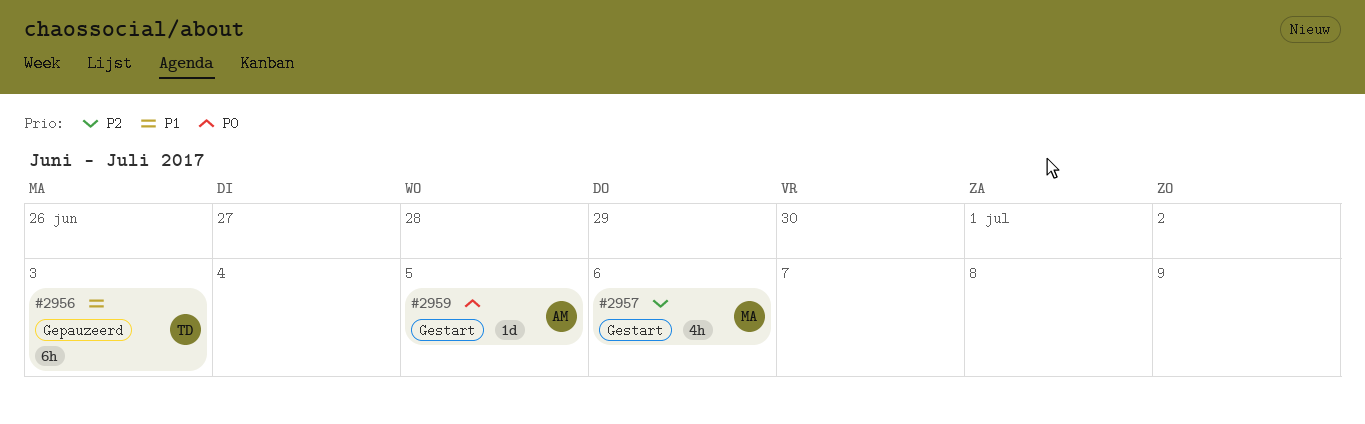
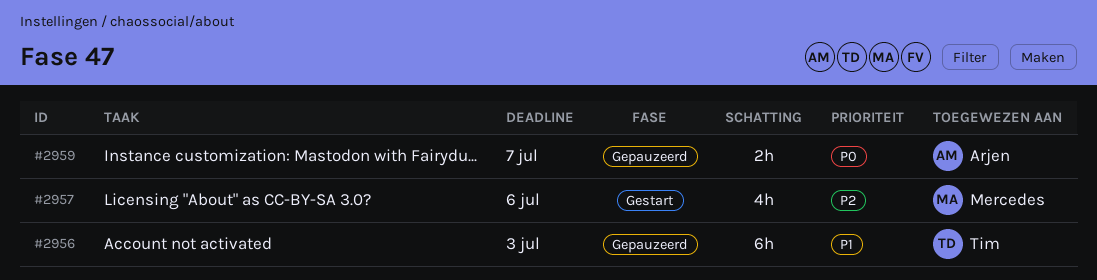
#2959, status: Gestart -> Gepauzeerd
#2959, estimate: 1d -> 2h
#2959, due: Jul 5 -> Jul 7

